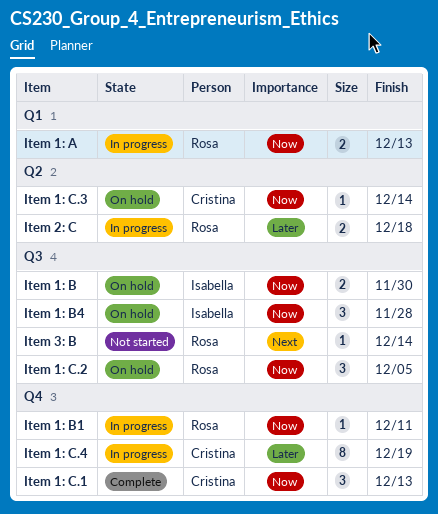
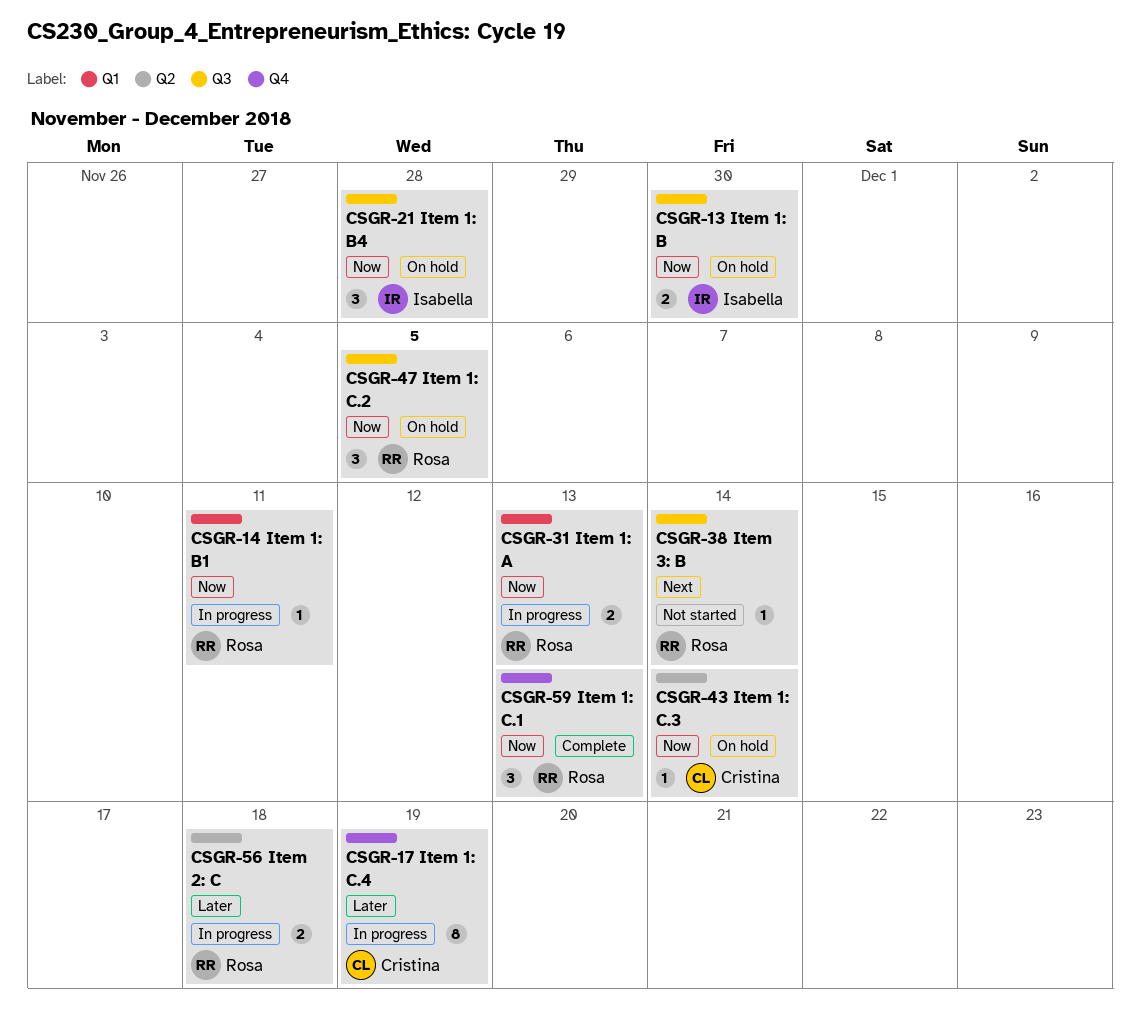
Item 1: B1, label: Q4 -> Q1
Item 1: C.1, owner: Cristina -> Rosa

